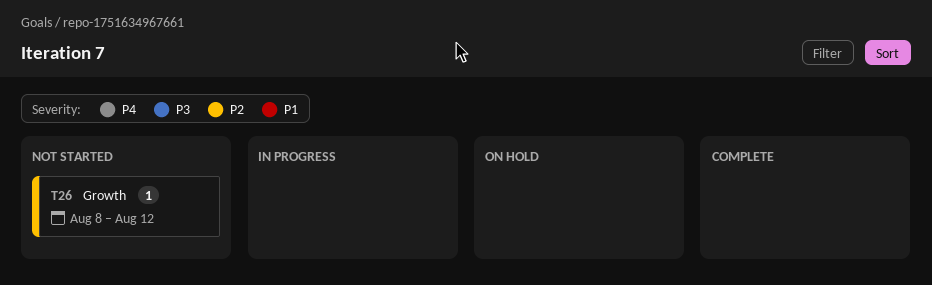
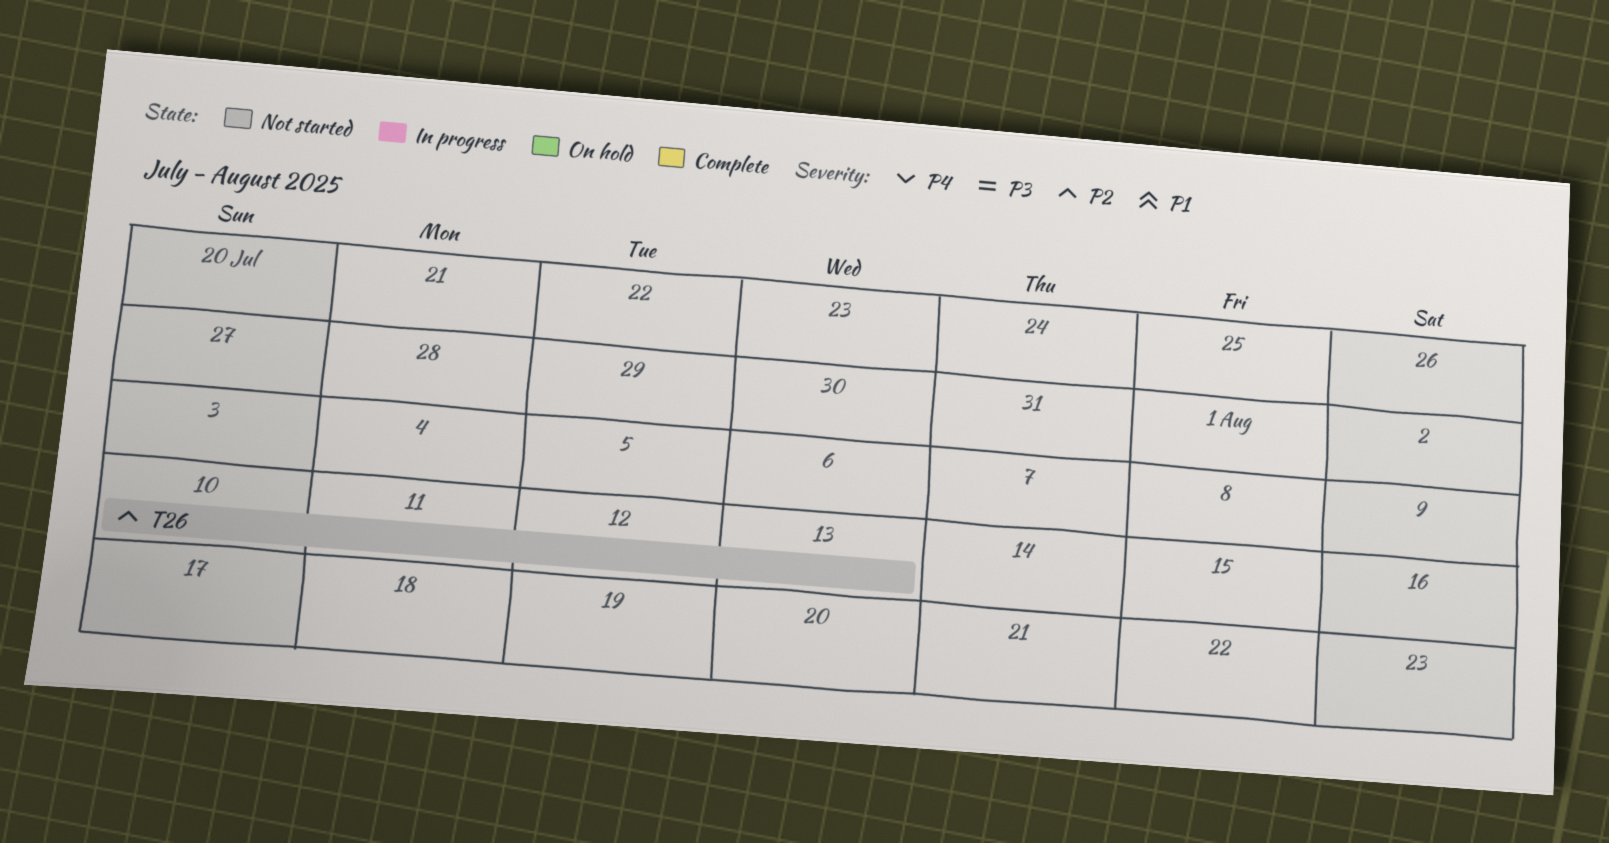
T26, start: Aug 8 -> Aug 10
T26, due: Aug 12 -> Aug 13

